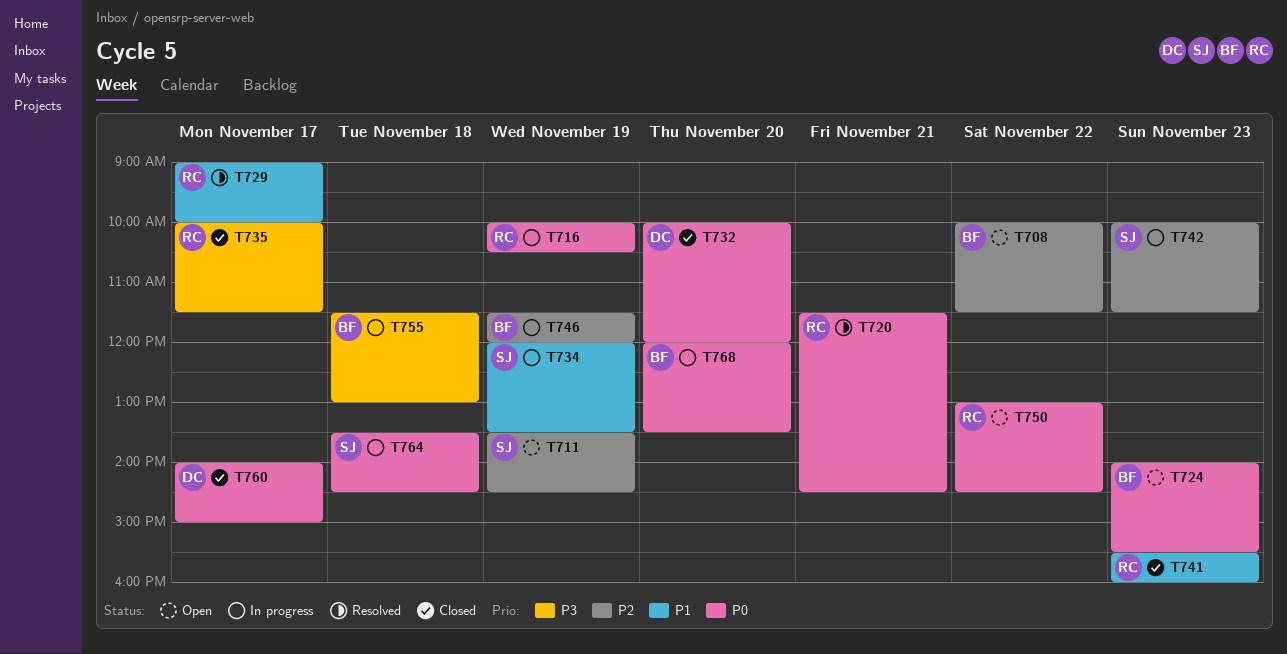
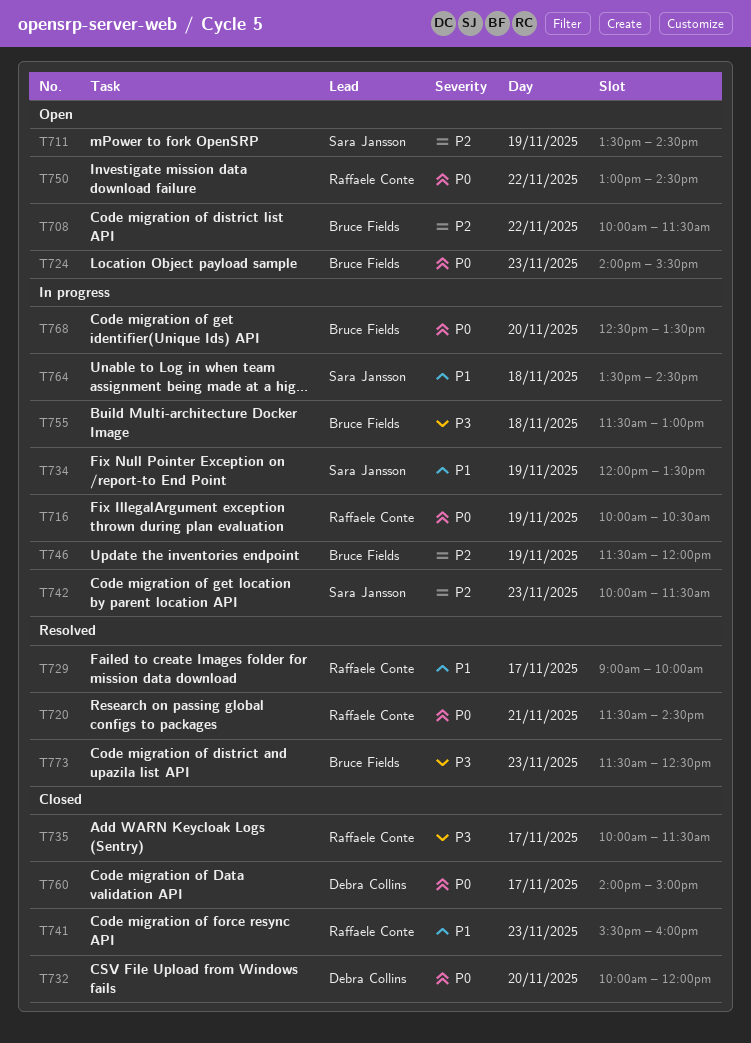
T764, priority: P0 -> P1
T768, begins: 12:00 -> 12:30
T773: none -> present

